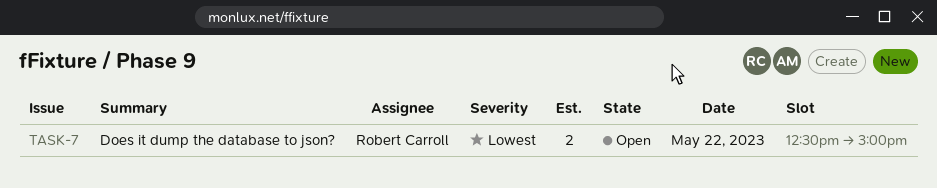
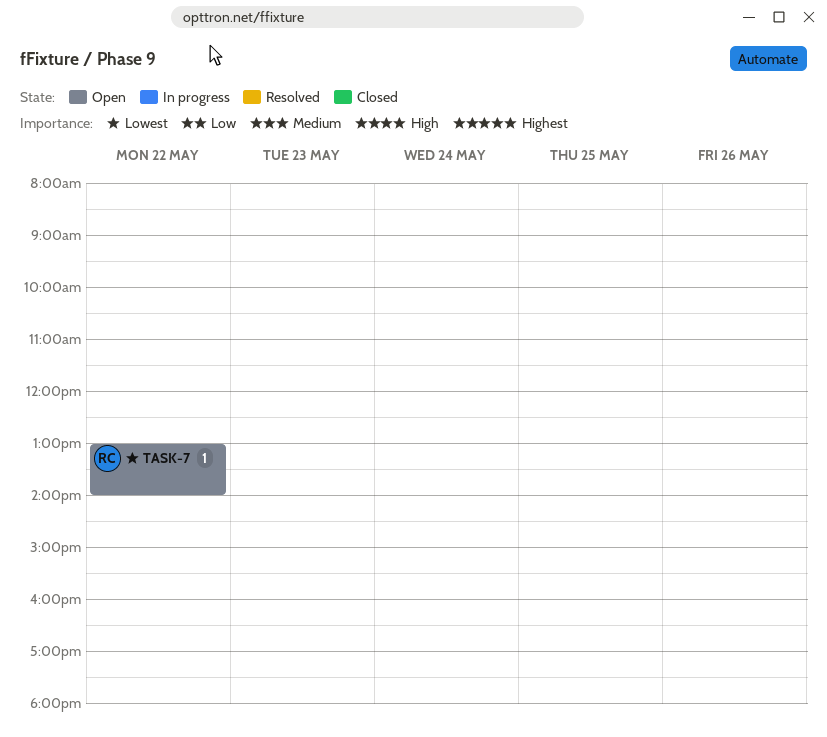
TASK-7, estimate: 2 -> 1
TASK-7, begins: 12:30 -> 13:00
TASK-7, ends: 15:00 -> 14:00

